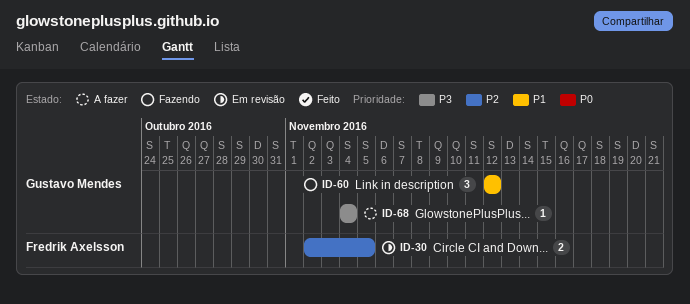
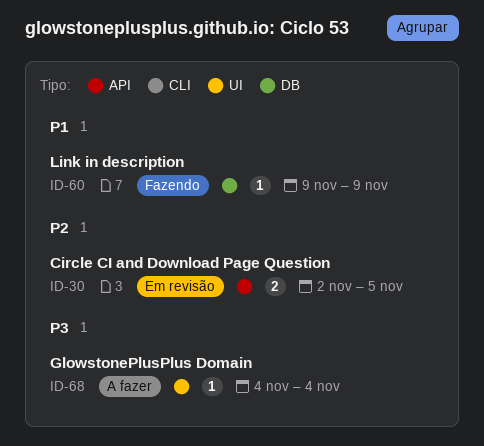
ID-60, estimate: 3 -> 1
ID-60, start: Nov 12 -> Nov 9
ID-60, due: Nov 12 -> Nov 9

